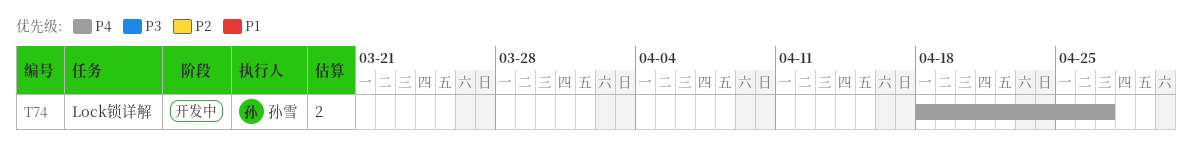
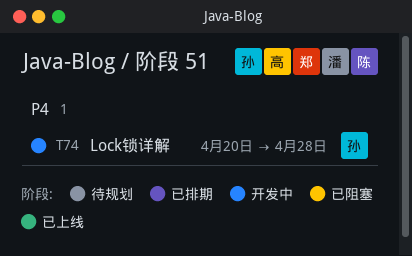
T74, start: Apr 18 -> Apr 20
T74, due: Apr 27 -> Apr 28

